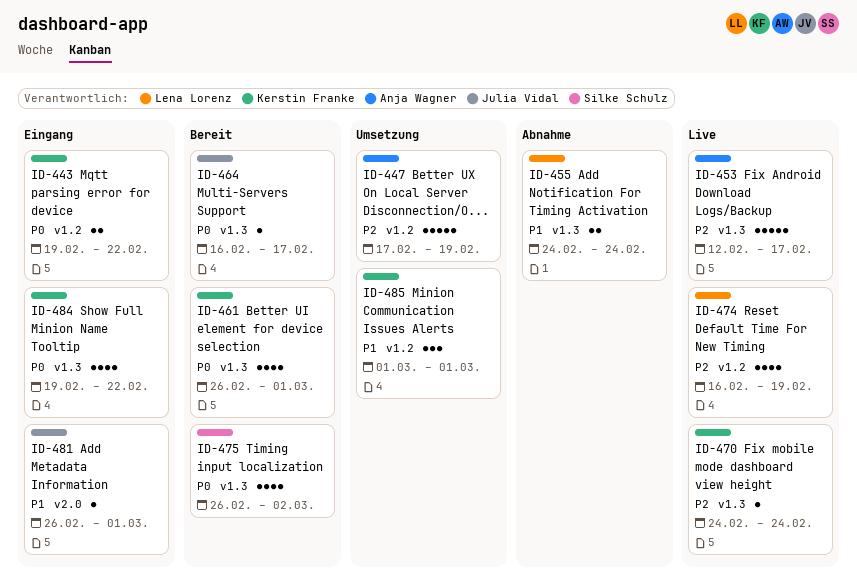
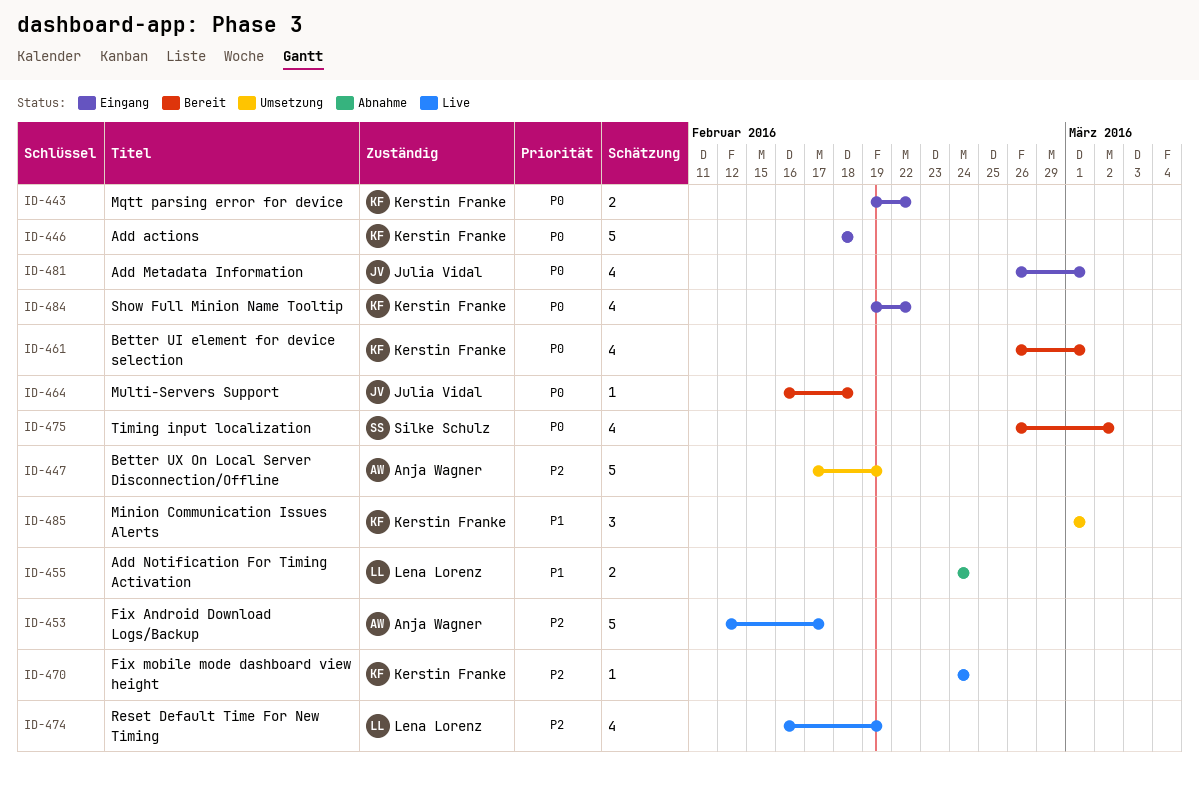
ID-446: none -> present
ID-464, due: Feb 17 -> Feb 18
ID-481, priority: P1 -> P0
ID-481, estimate: 1 -> 4

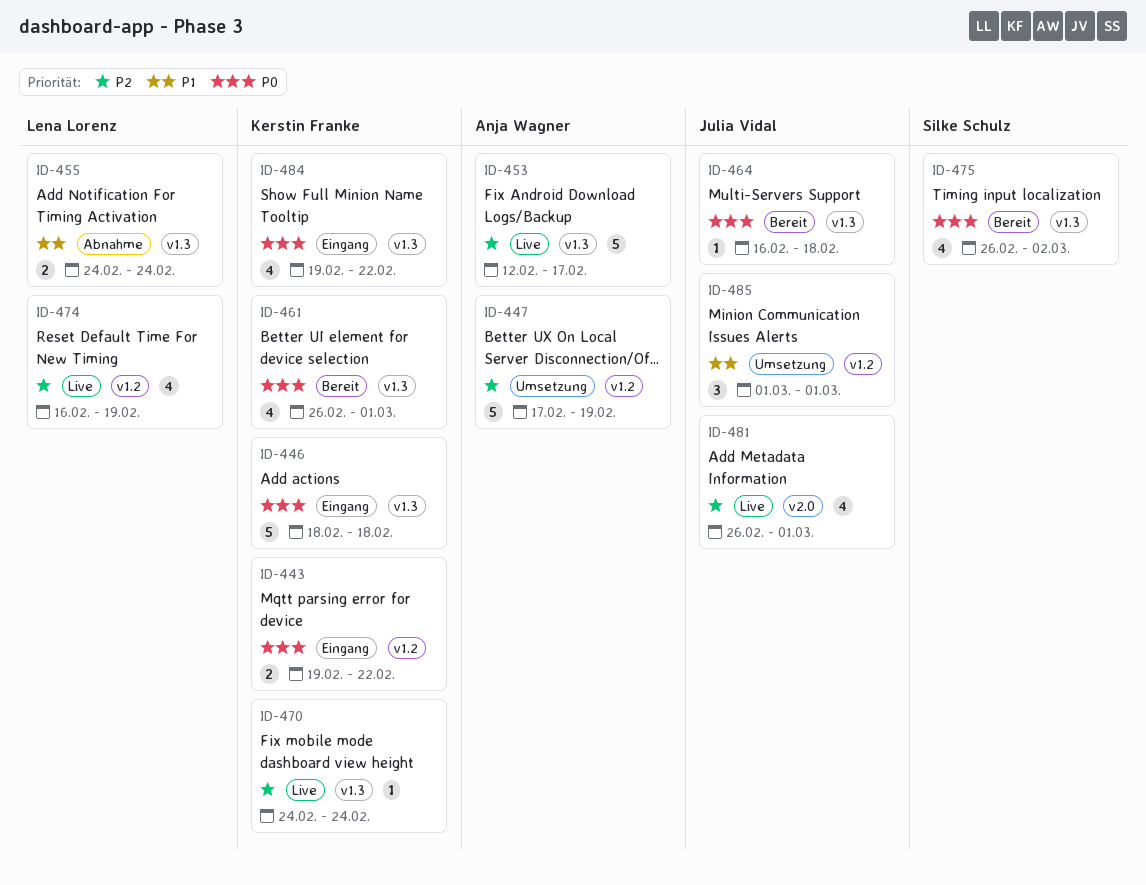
ID-481, status: Eingang -> Live
ID-481, priority: P0 -> P2
ID-485, owner: Kerstin Franke -> Julia Vidal

